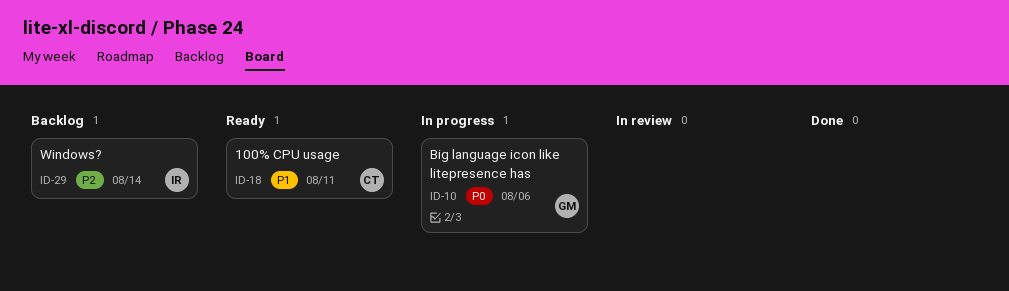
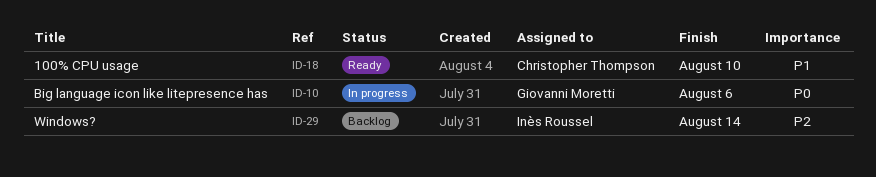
ID-18, due: Aug 11 -> Aug 10

